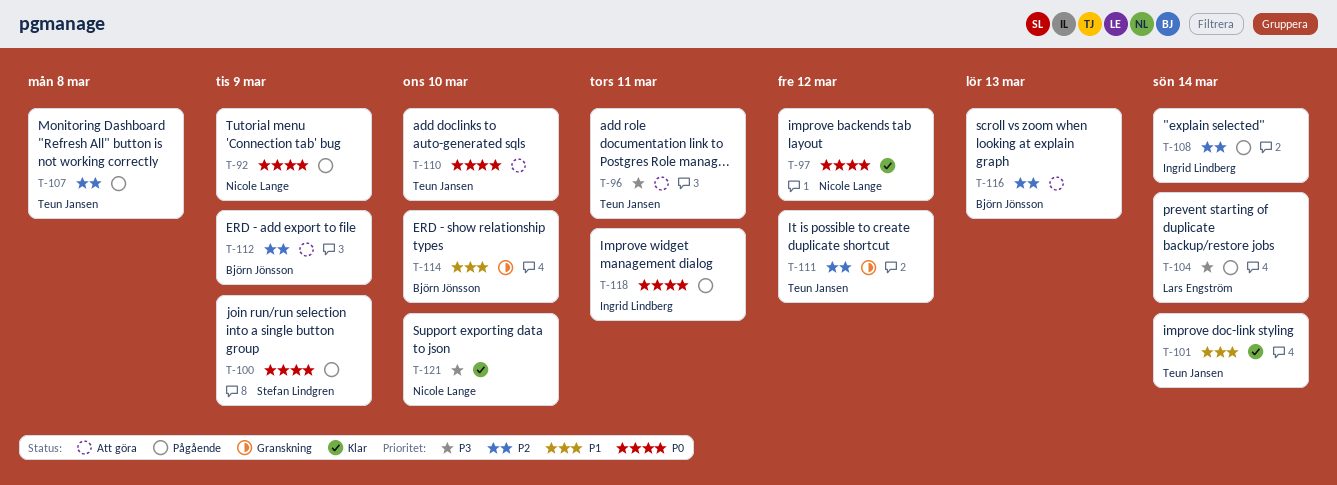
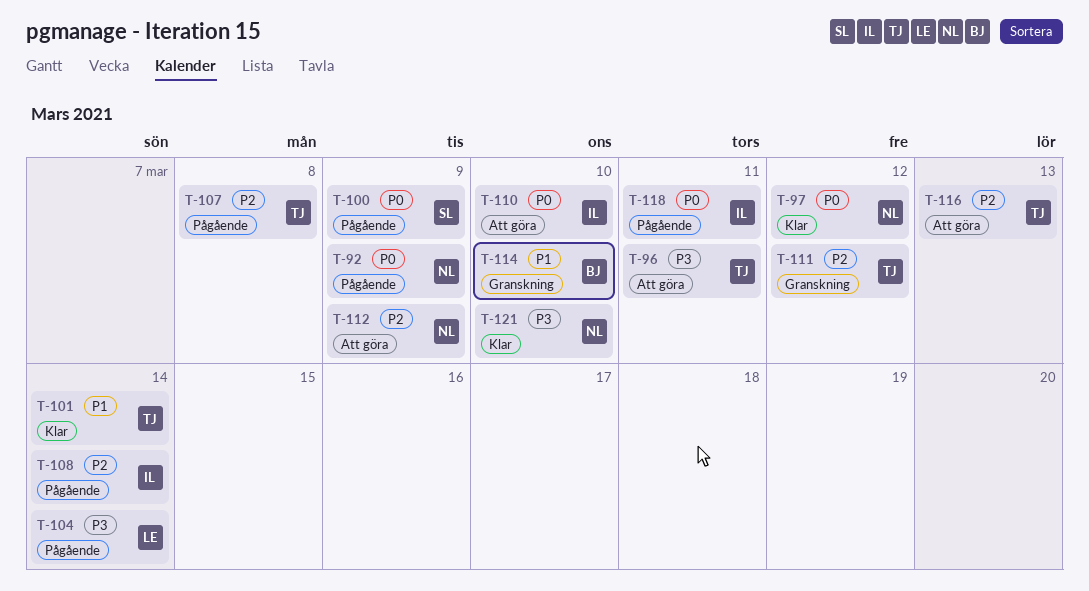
T-110, owner: Teun Jansen -> Ingrid Lindberg
T-112, owner: Björn Jönsson -> Nicole Lange
T-116, owner: Björn Jönsson -> Teun Jansen

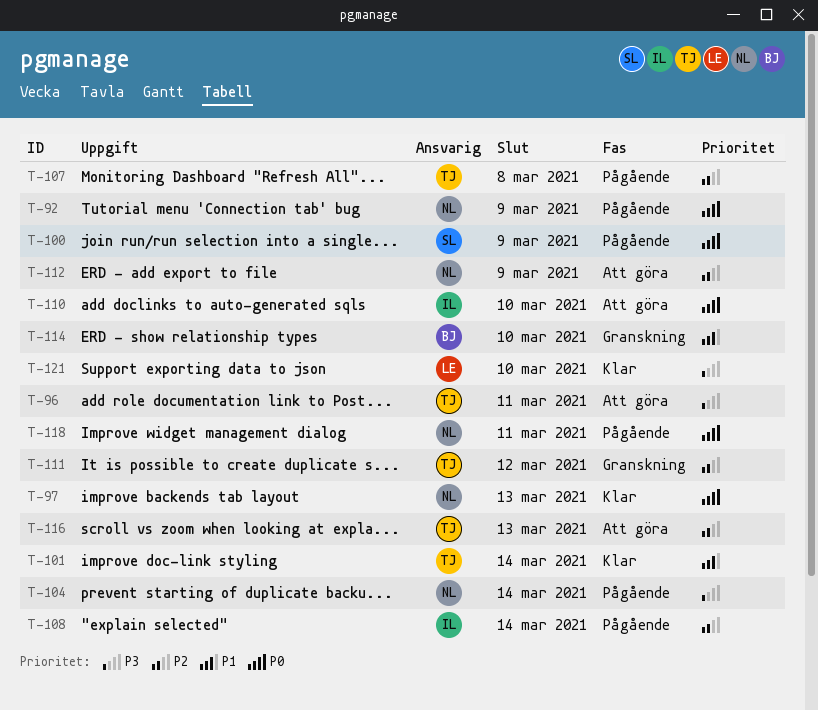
T-97, due: Mar 12 -> Mar 13
T-104, owner: LE -> NL
T-118, owner: IL -> NL
T-121, owner: NL -> LE

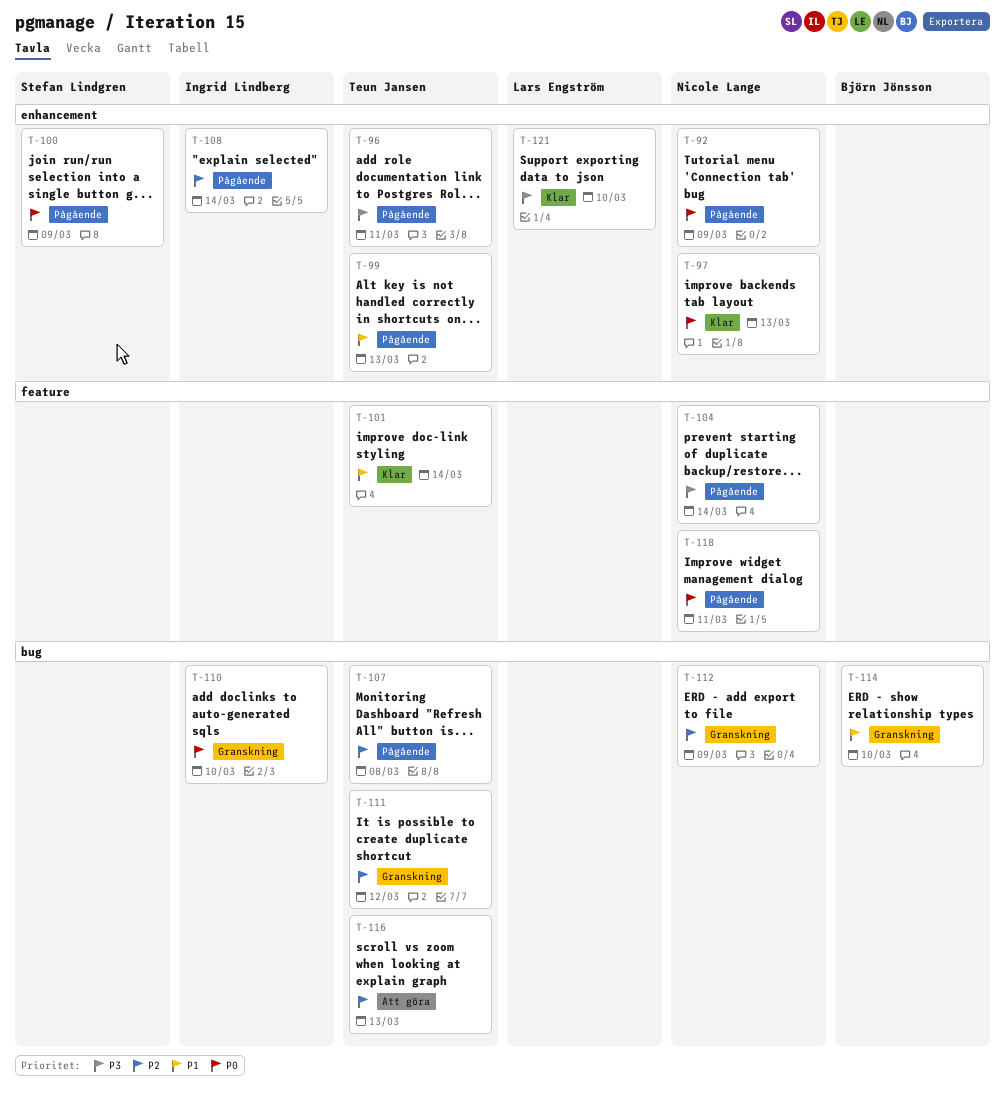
T-96, status: Att göra -> Pågående
T-99: none -> present
T-110, status: Att göra -> Granskning
T-112, status: Att göra -> Granskning

